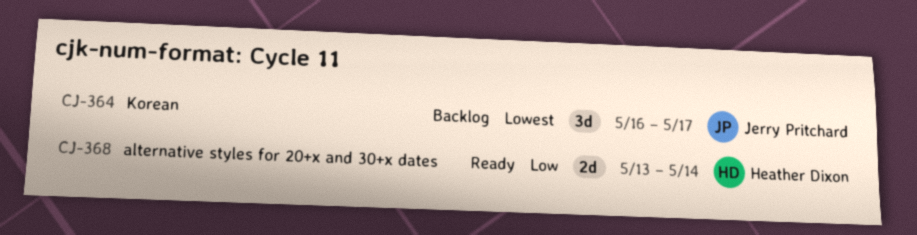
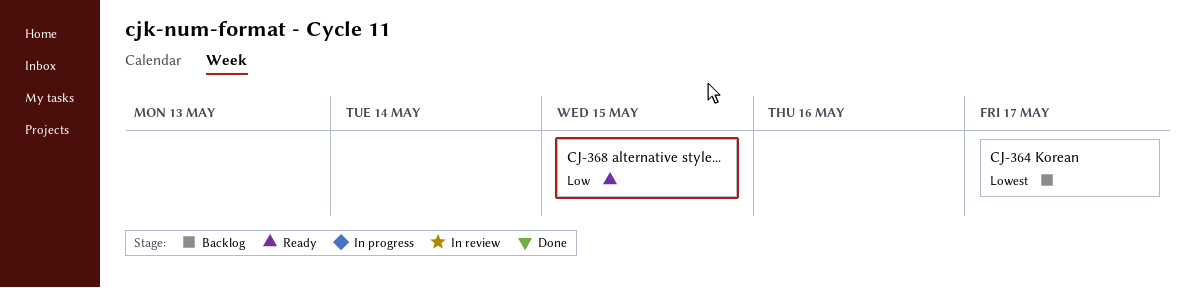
CJ-368, due: May 14 -> May 15

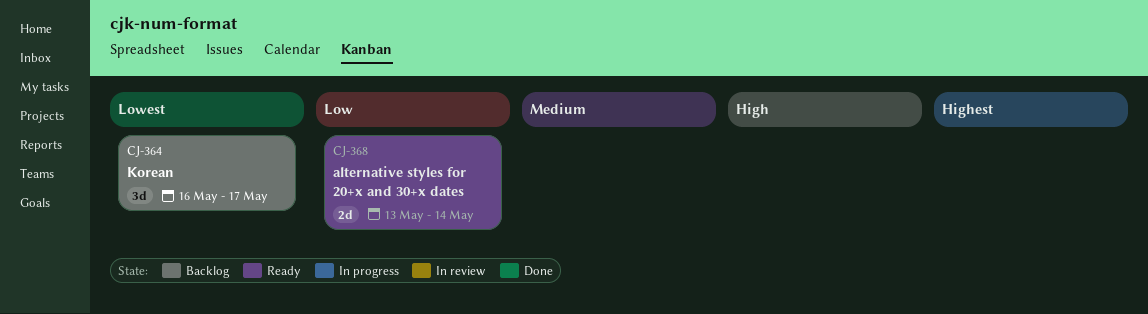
CJ-368, due: May 15 -> May 14

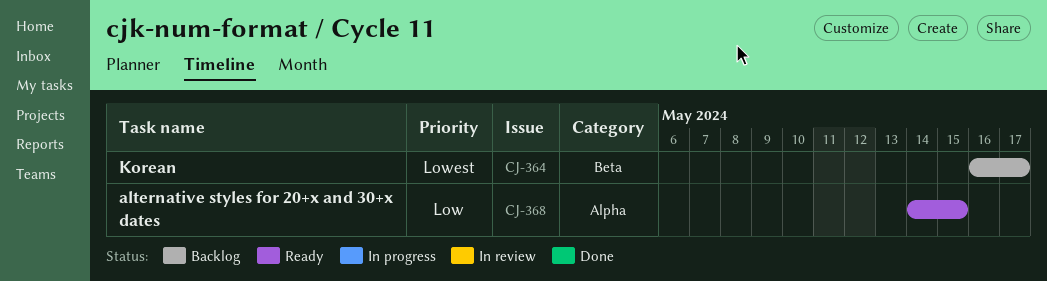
CJ-368, start: May 13 -> May 14
CJ-368, due: May 14 -> May 15

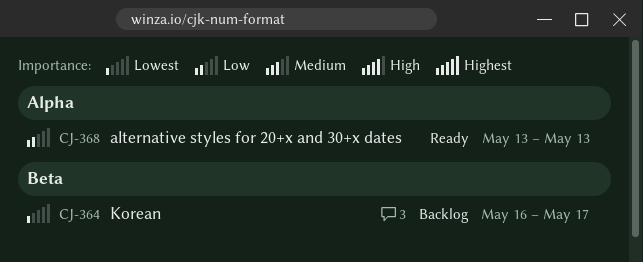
CJ-368, start: May 14 -> May 13
CJ-368, due: May 15 -> May 13

